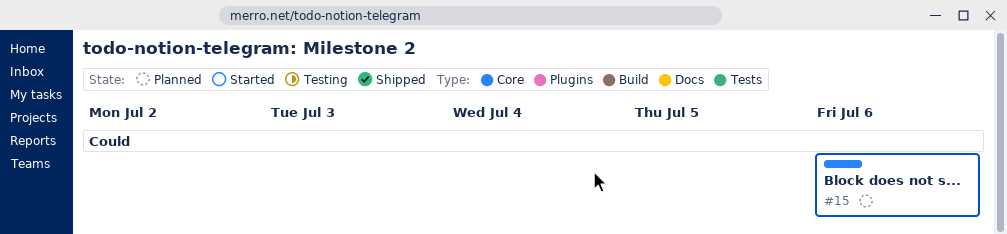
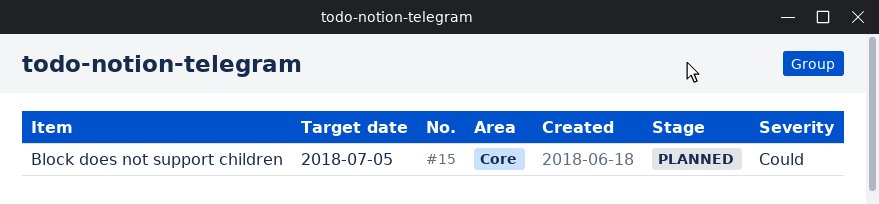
#15, due: Jul 6 -> Jul 5

